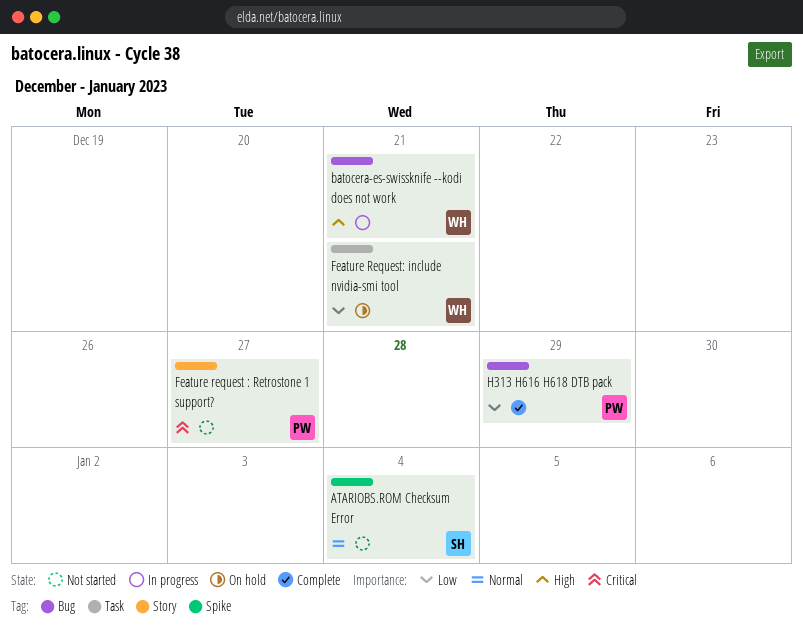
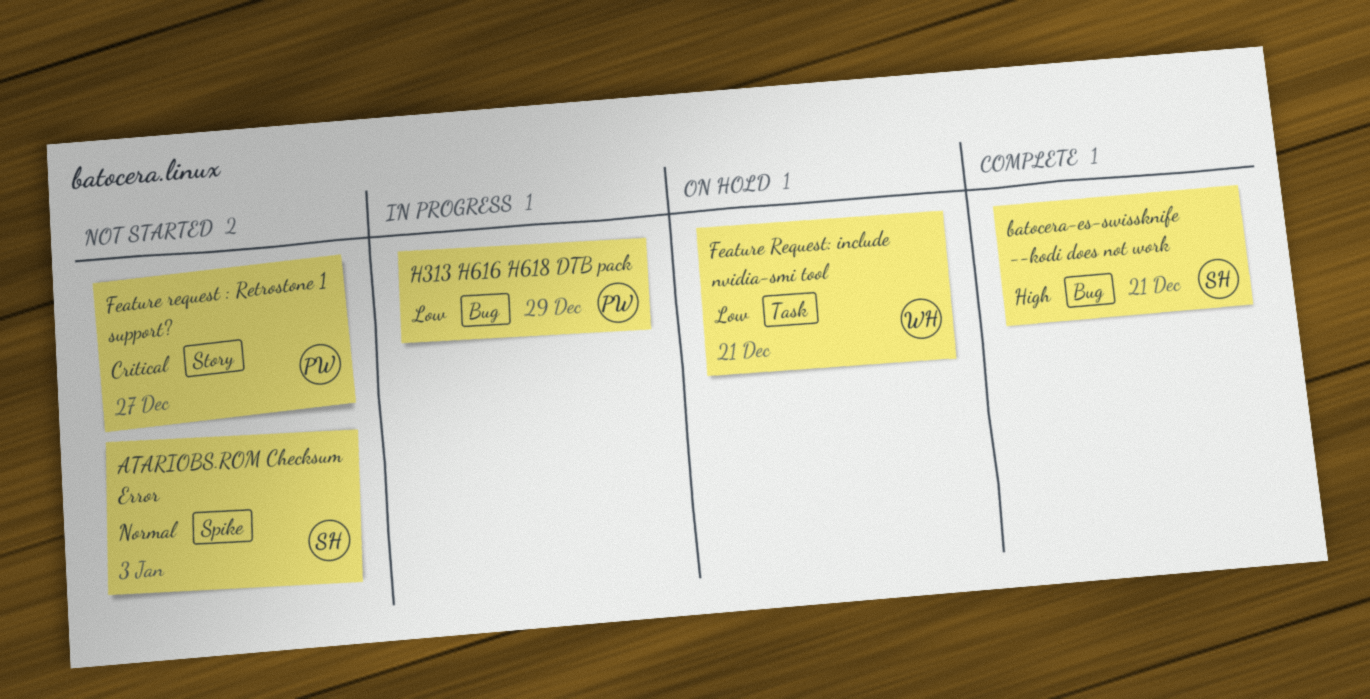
ATARIOBS.ROM Checksum Error, due: Jan 4 -> Jan 3
batocera-es-swissknife --kodi does not work, status: In progress -> Complete
batocera-es-swissknife --kodi does not work, owner: WH -> SH
H313 H616 H618 DTB pack, status: Complete -> In progress

